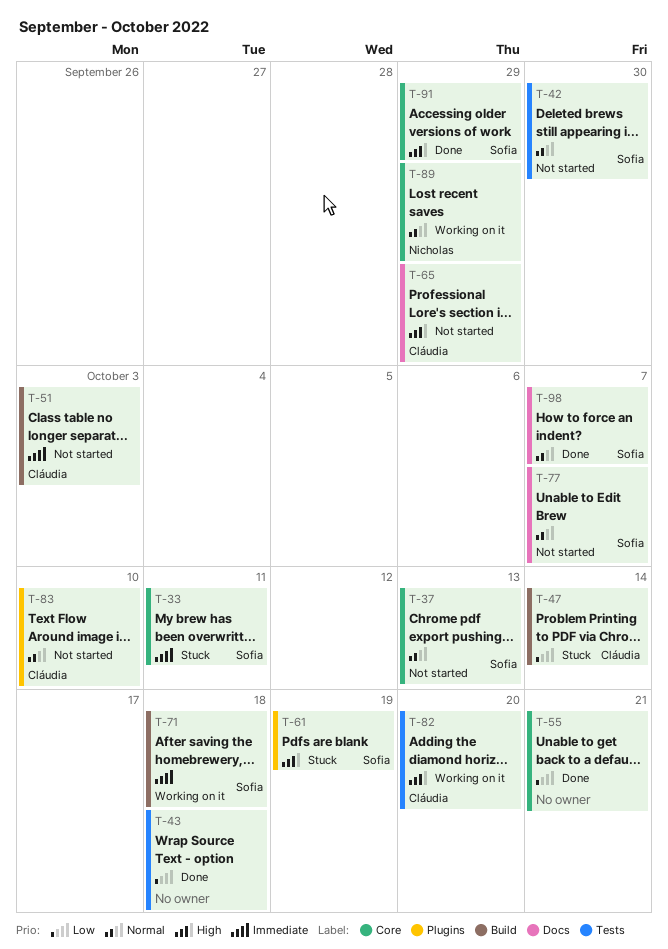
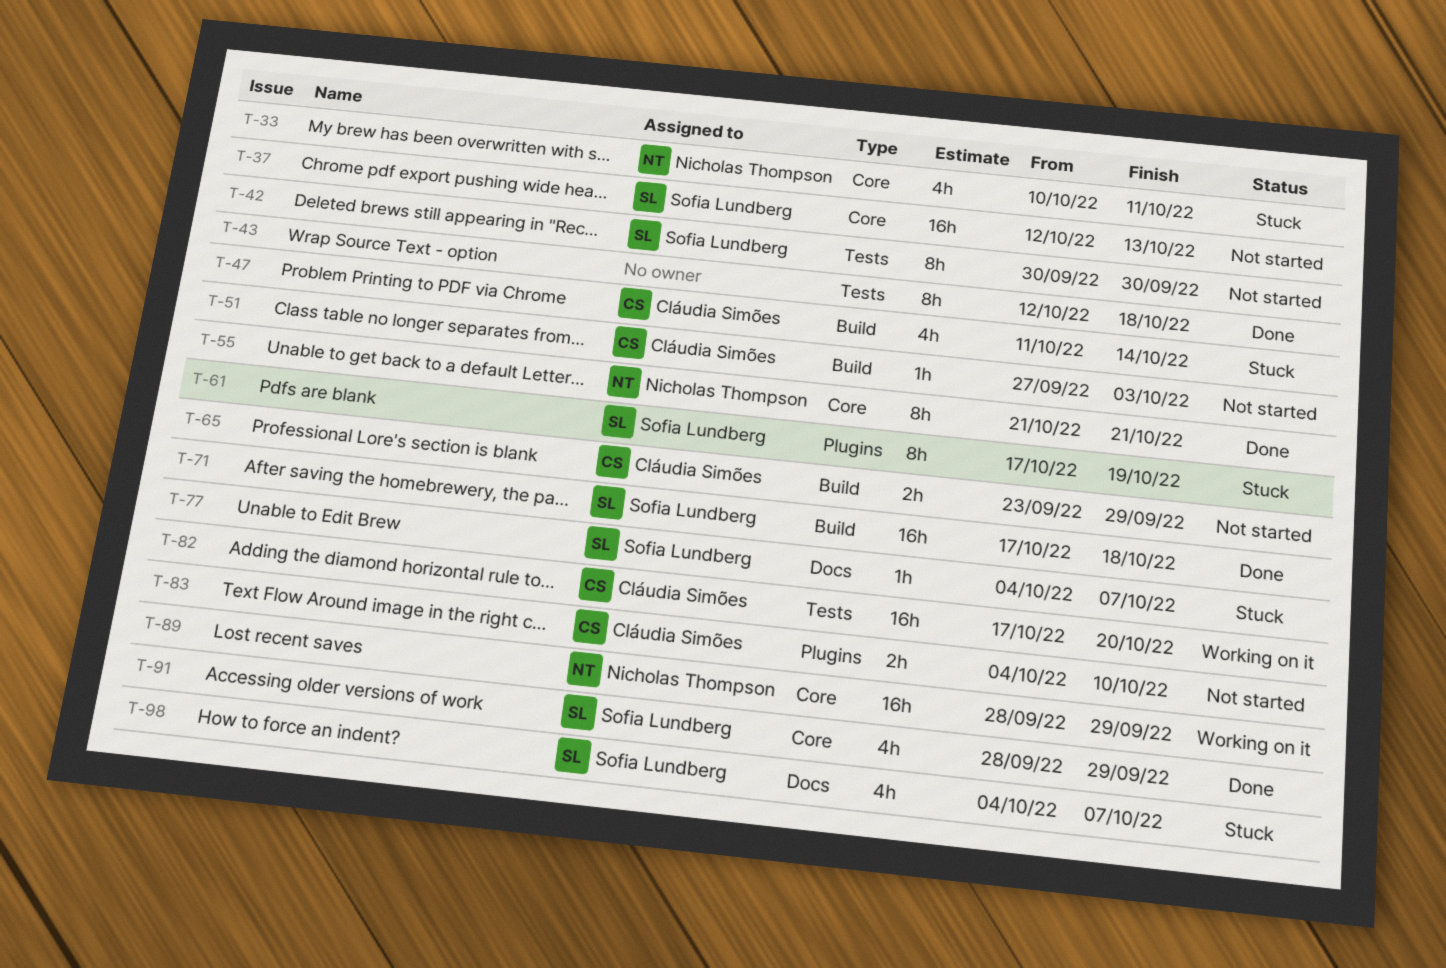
T-33, owner: Sofia Lundberg -> Nicholas Thompson
T-55, owner: none -> Nicholas Thompson
T-65, label: Docs -> Build
T-71, status: Working on it -> Done
T-77, status: Not started -> Stuck
T-98, status: Done -> Stuck

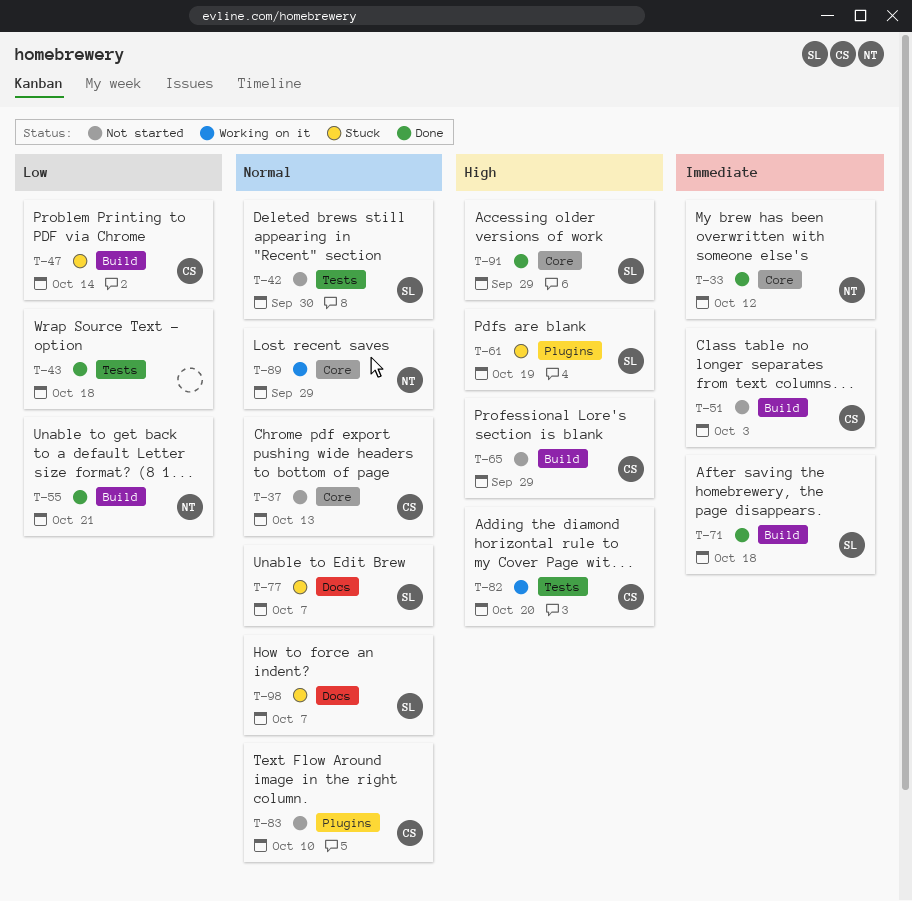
T-33, status: Stuck -> Done
T-33, due: Oct 11 -> Oct 12
T-37, owner: Sofia Lundberg -> Cláudia Simões
T-55, label: Core -> Build

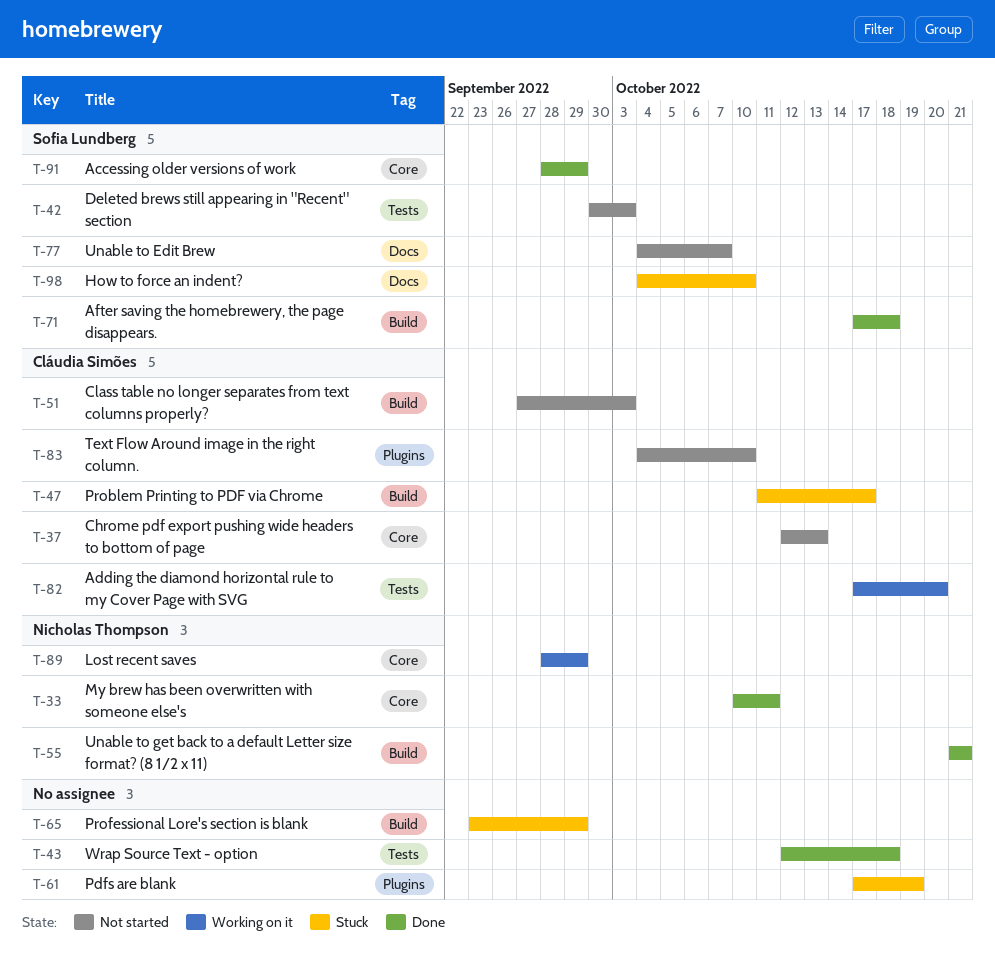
T-33, due: Oct 12 -> Oct 11
T-42, due: Sep 30 -> Oct 3
T-47, due: Oct 14 -> Oct 17
T-61, owner: Sofia Lundberg -> none
T-65, status: Not started -> Stuck
T-65, owner: Cláudia Simões -> none
T-77, status: Stuck -> Not started
T-98, due: Oct 7 -> Oct 10

